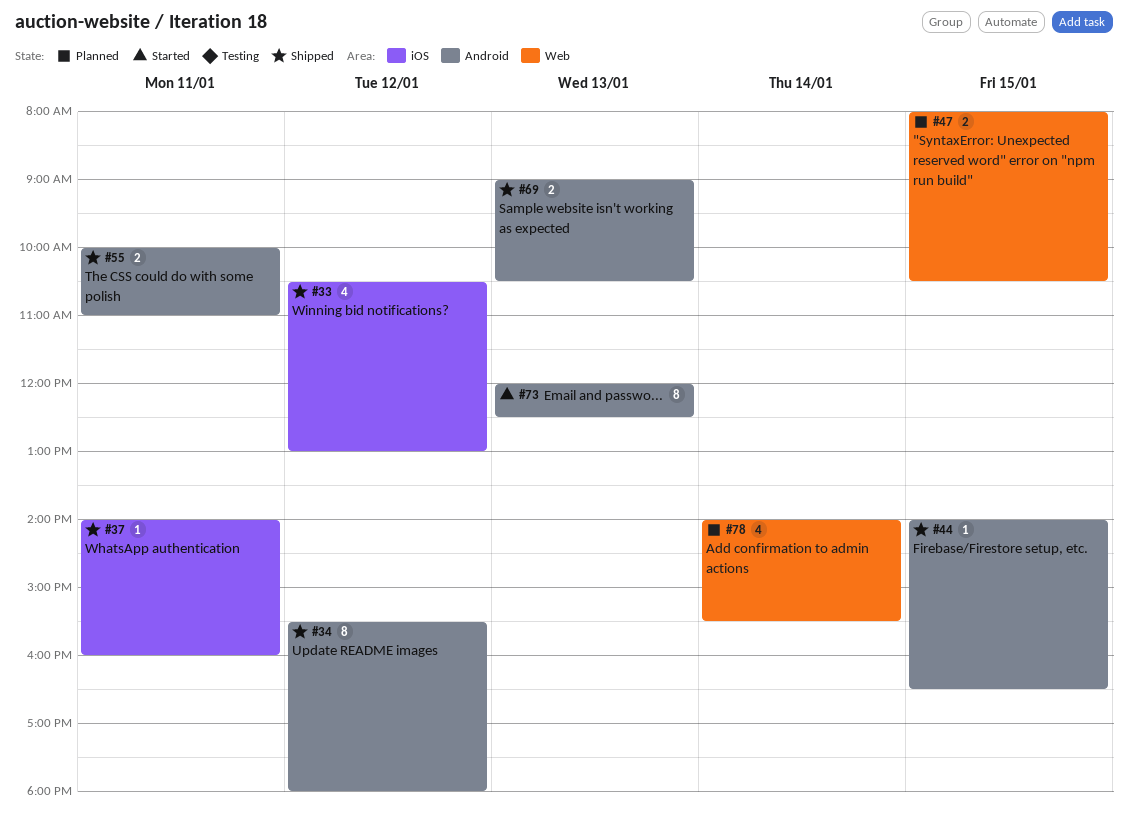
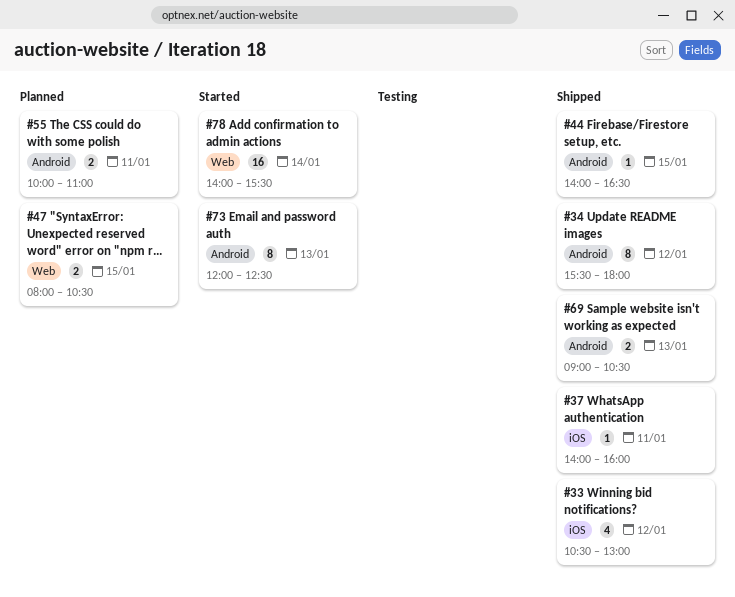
#55, status: Shipped -> Planned
#78, status: Planned -> Started
#78, estimate: 4 -> 16

